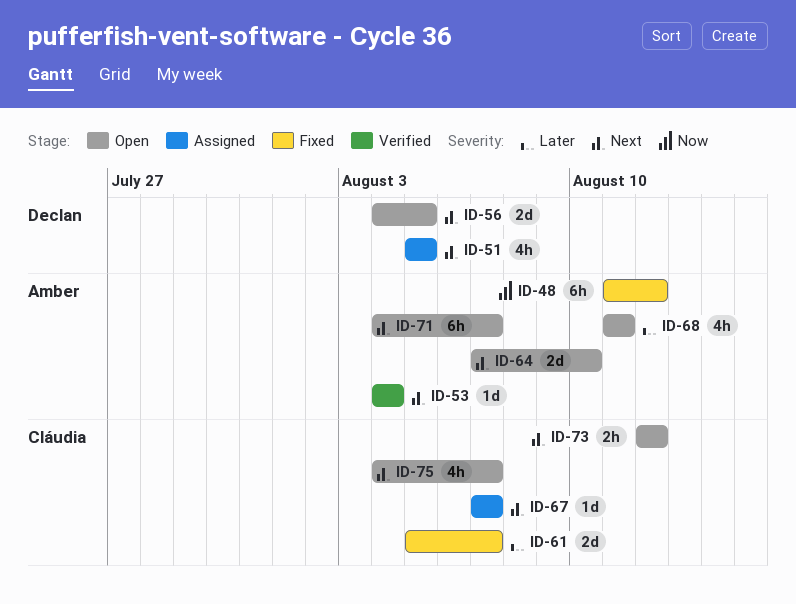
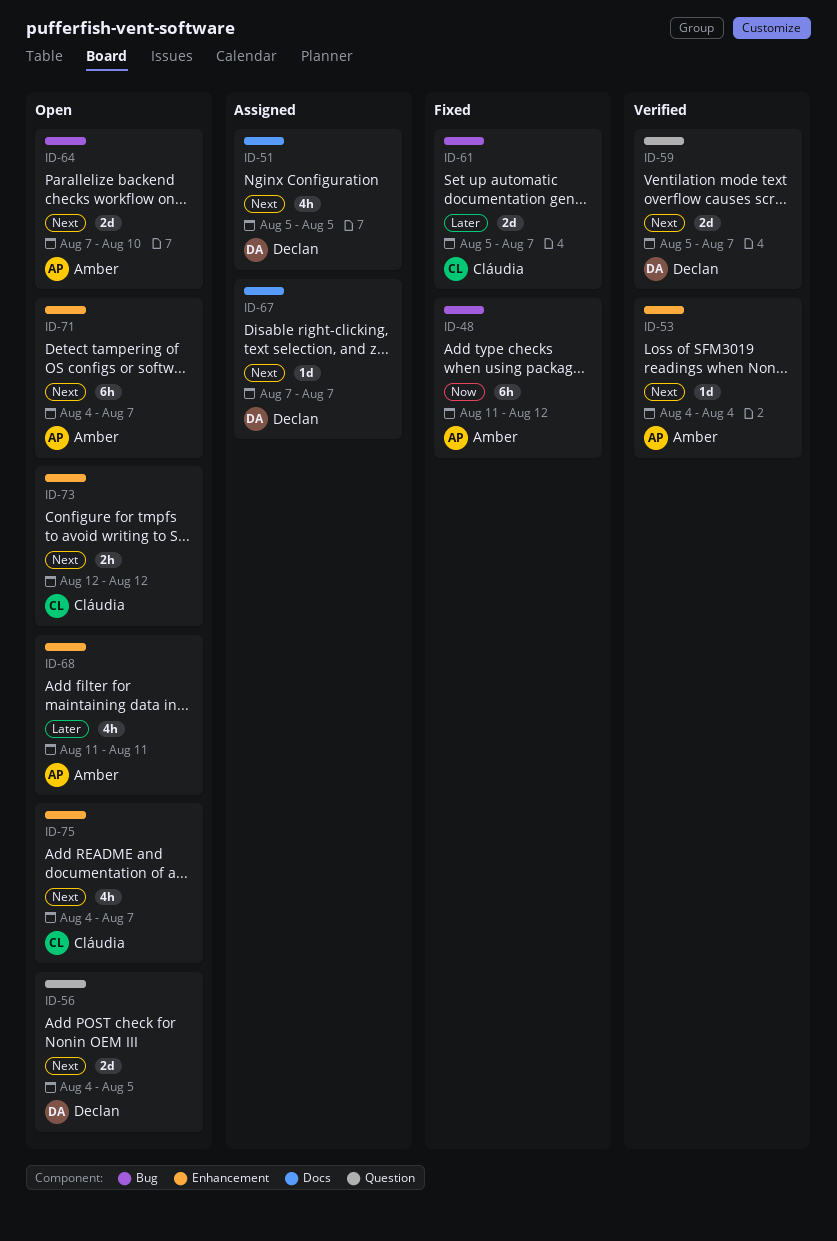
ID-59: none -> present
ID-67, owner: Cláudia -> Declan

